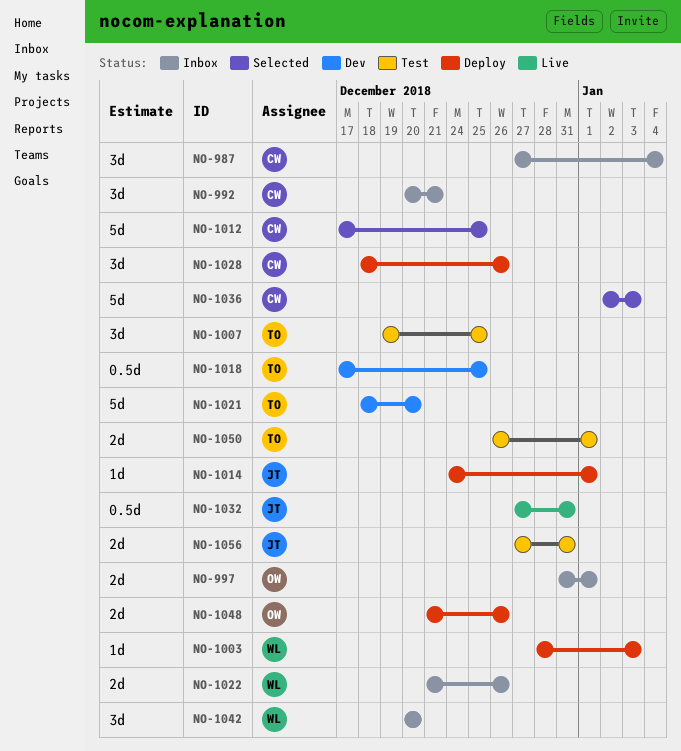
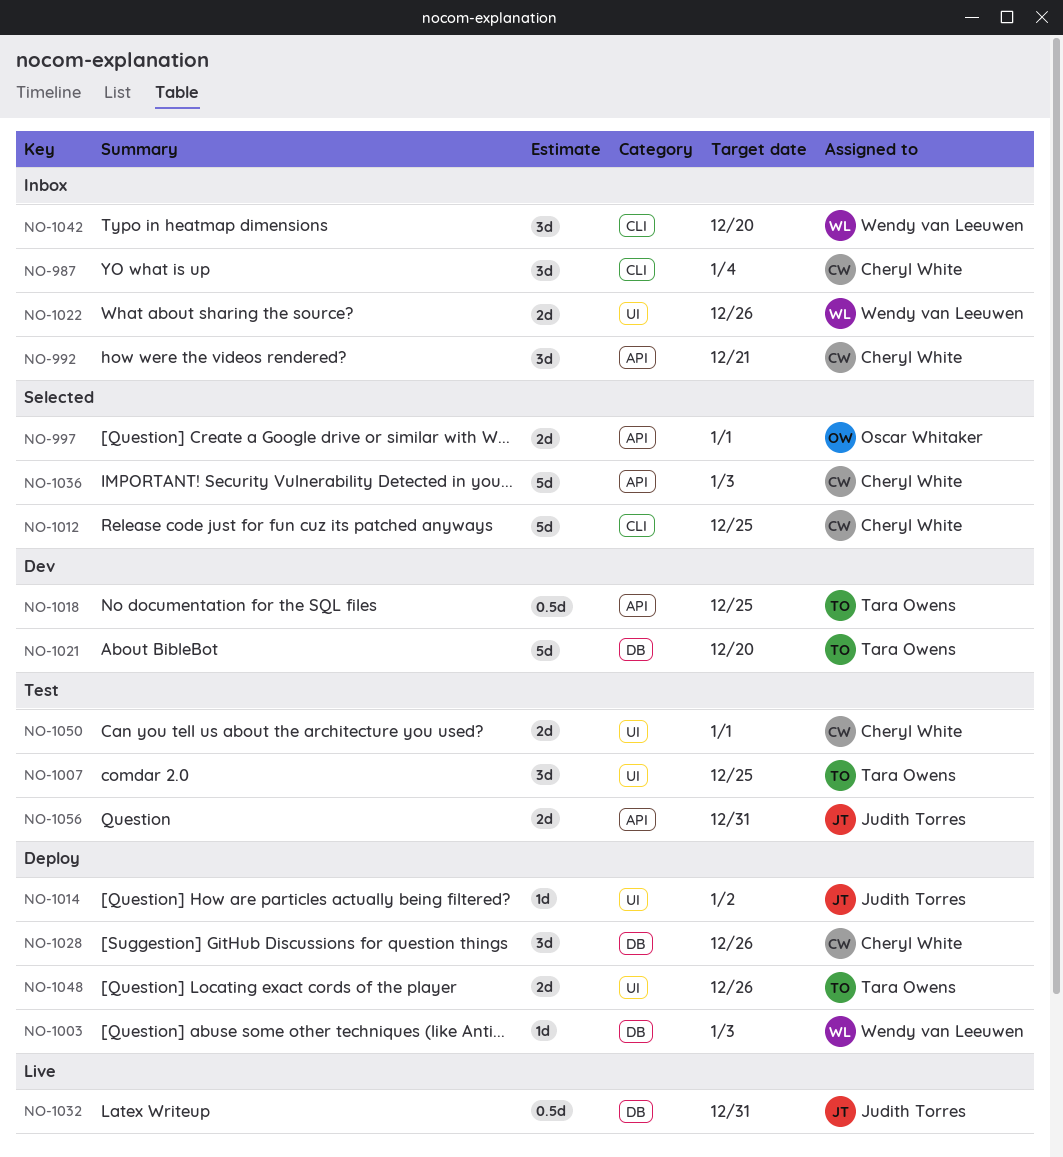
NO-997, status: Inbox -> Selected
NO-1014, due: Jan 1 -> Jan 2
NO-1048, owner: Oscar Whitaker -> Tara Owens
NO-1050, owner: Tara Owens -> Cheryl White

